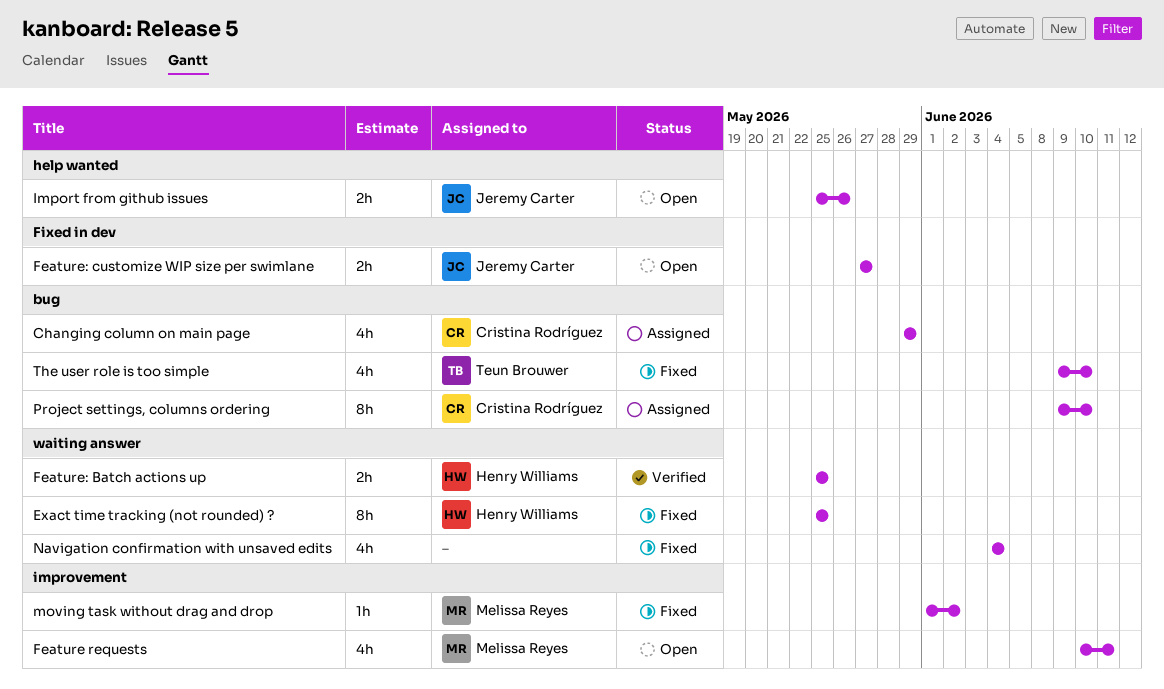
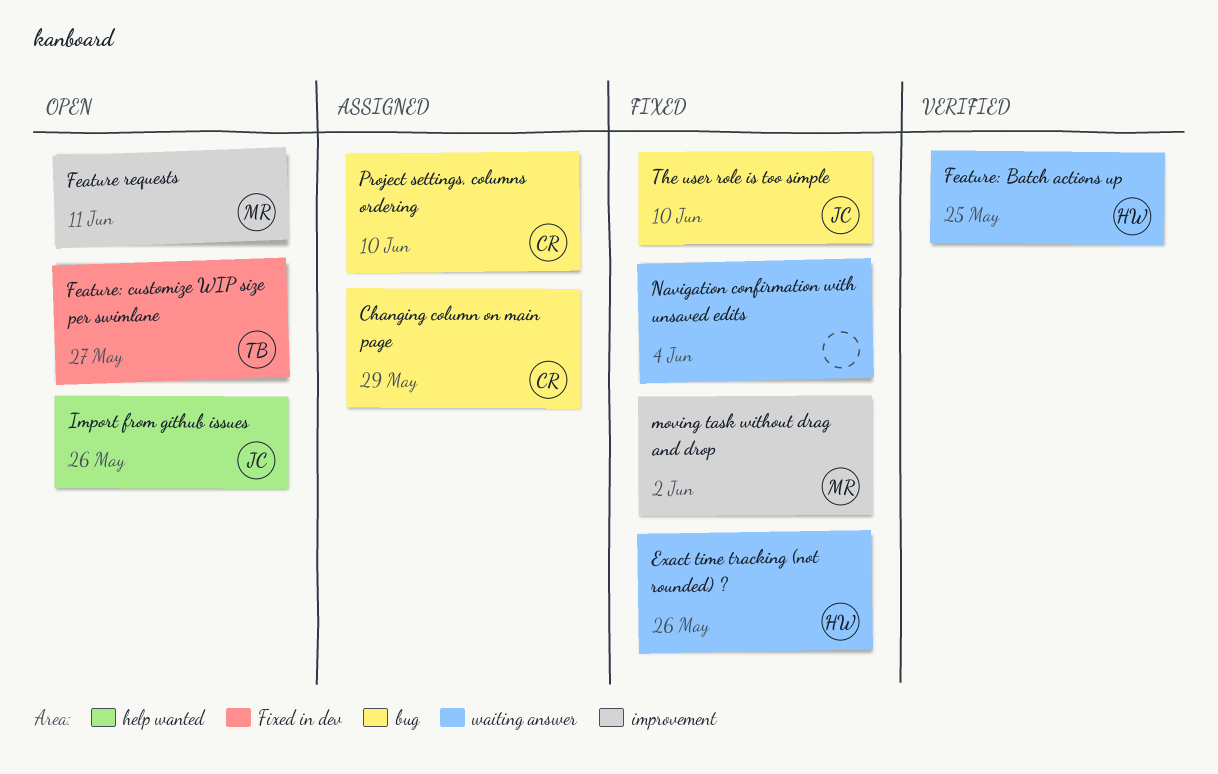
Exact time tracking (not rounded) ?, due: May 25 -> May 26
Feature: customize WIP size per swimlane, owner: Jeremy Carter -> Teun Brouwer
The user role is too simple, owner: Teun Brouwer -> Jeremy Carter

